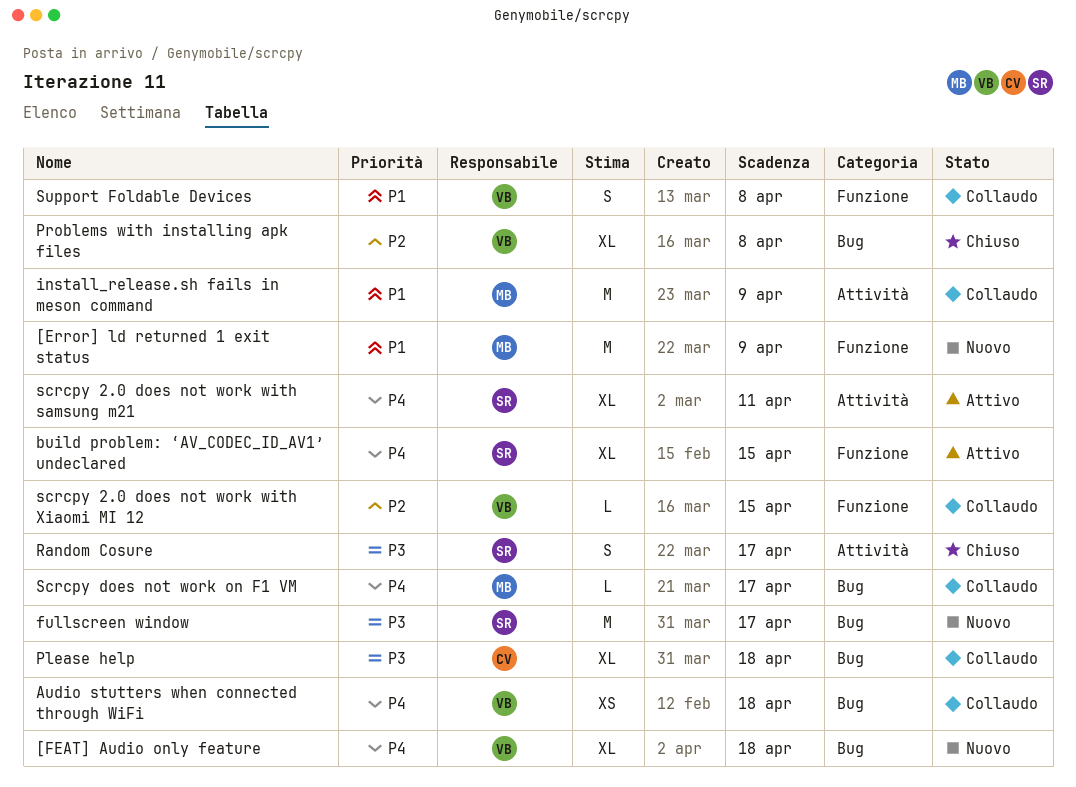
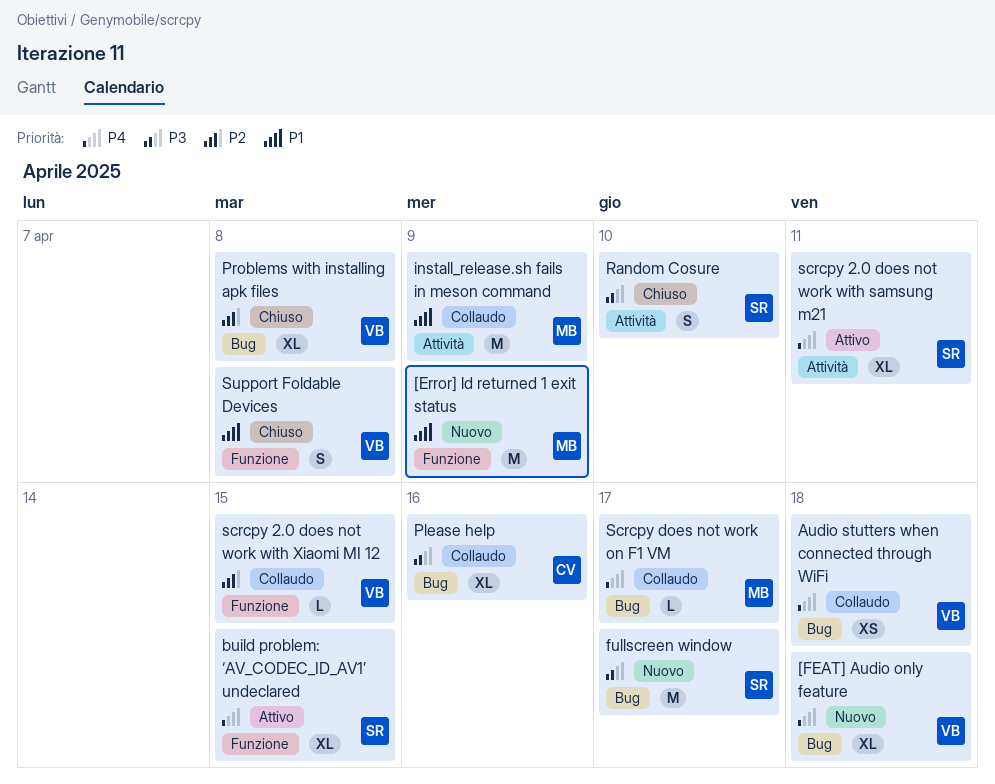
Please help, due: Apr 18 -> Apr 16
Random Cosure, due: Apr 17 -> Apr 10
Support Foldable Devices, status: Collaudo -> Chiuso

